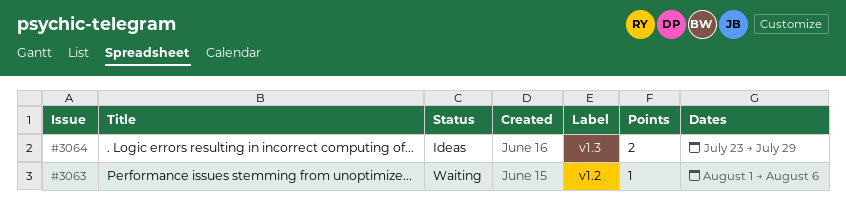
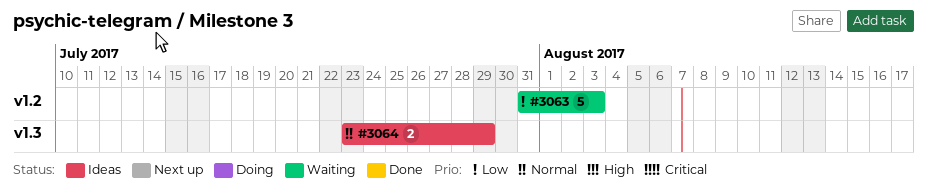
#3063, estimate: 1 -> 5
#3063, start: Aug 1 -> Jul 31
#3063, due: Aug 6 -> Aug 3

